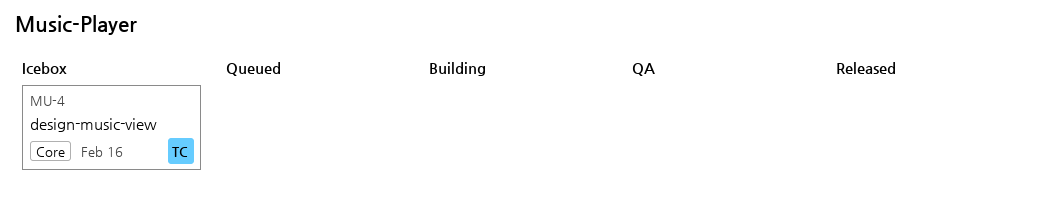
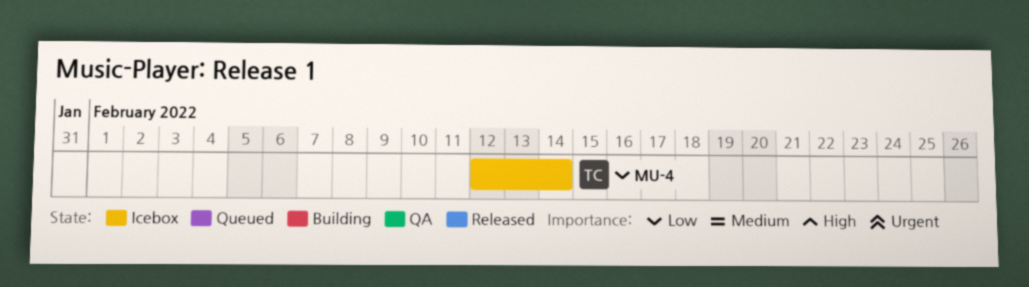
MU-4, due: Feb 16 -> Feb 14

